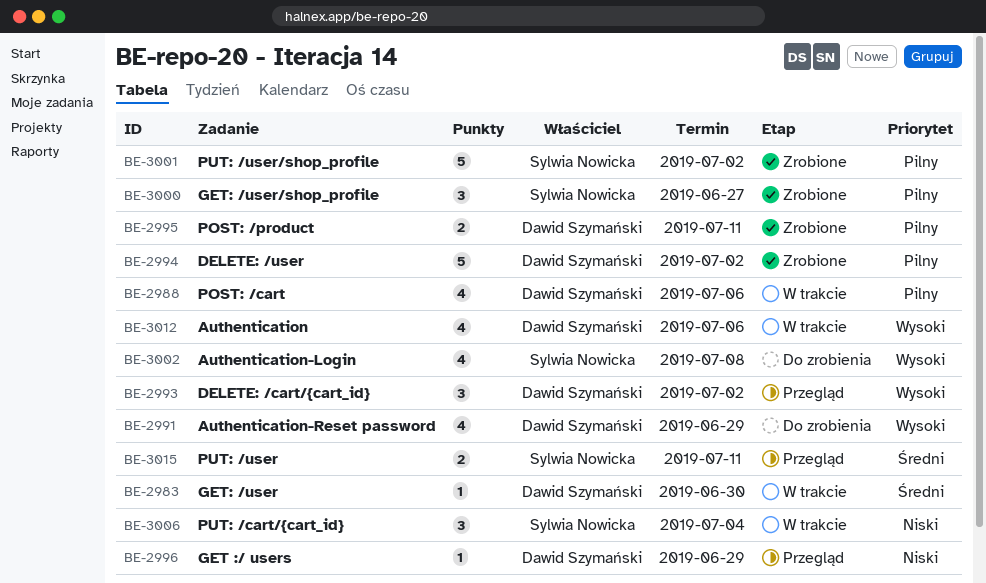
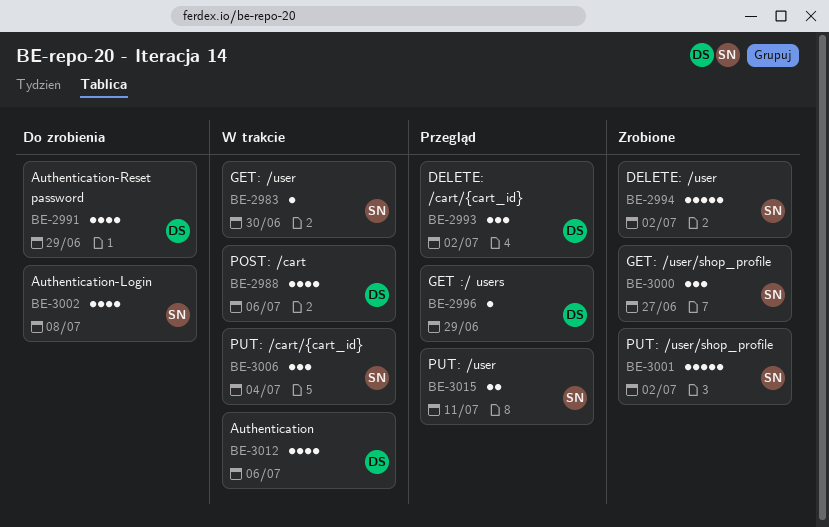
BE-2983, owner: Dawid Szymański -> Sylwia Nowicka
BE-2994, owner: Dawid Szymański -> Sylwia Nowicka
BE-2995: present -> none

